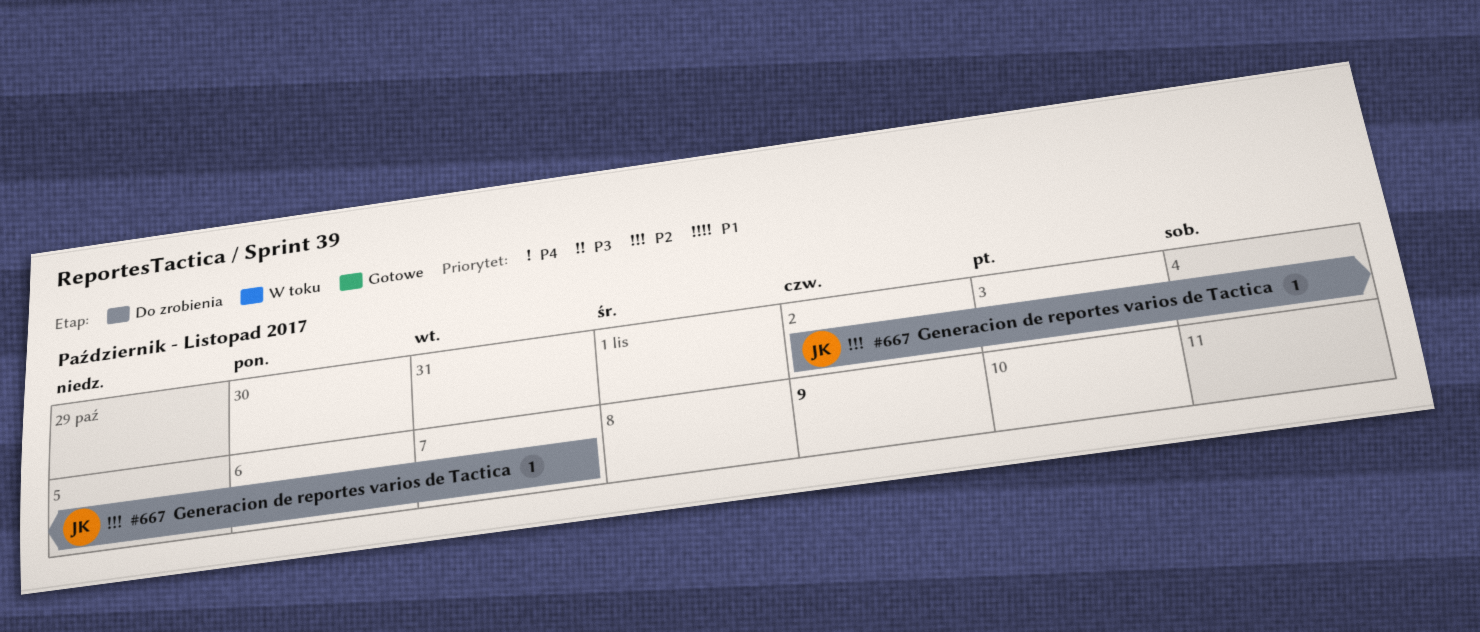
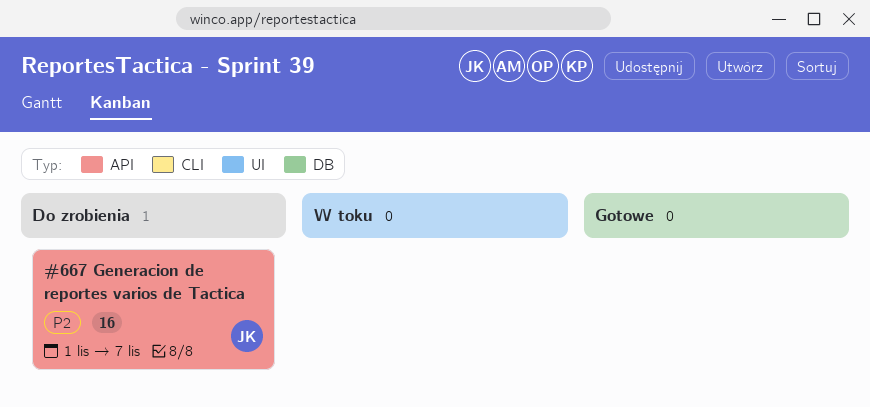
#667, estimate: 1 -> 16
#667, start: Nov 2 -> Nov 1

